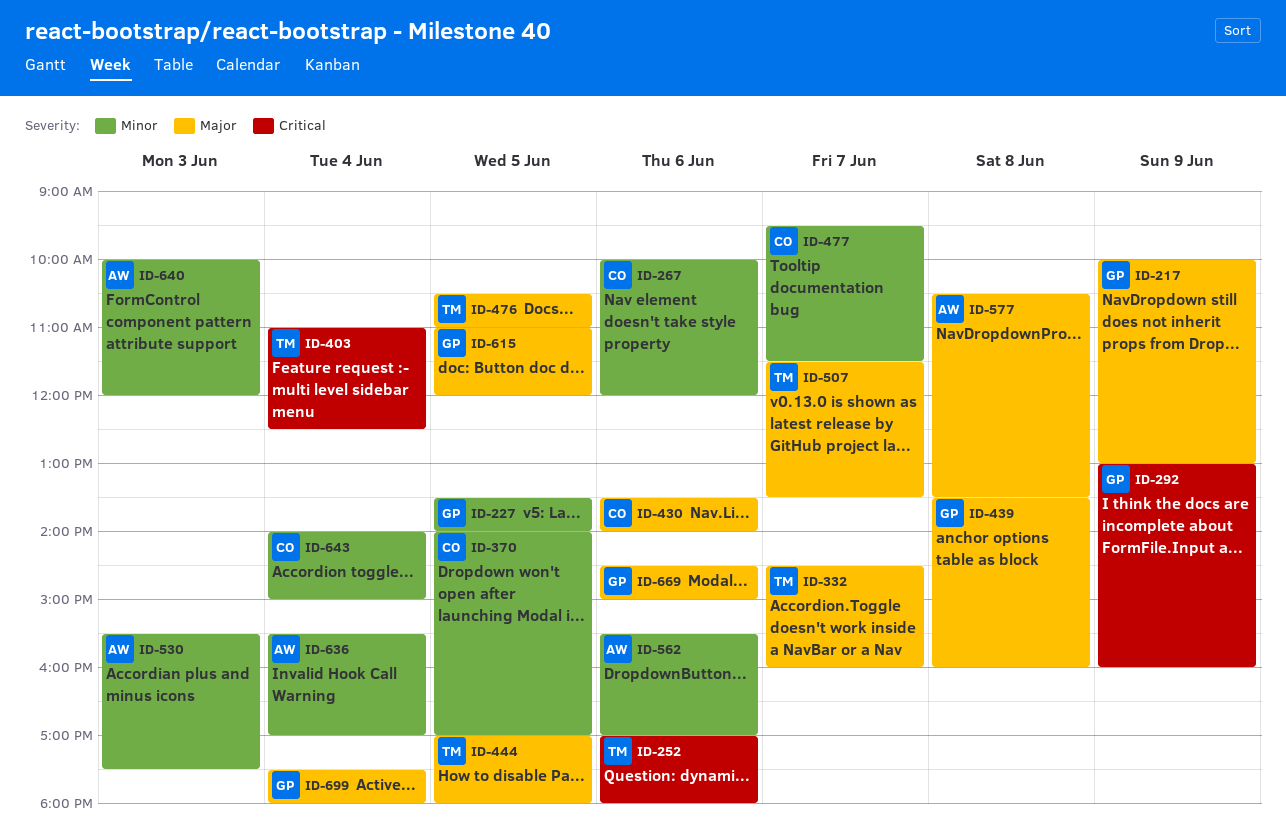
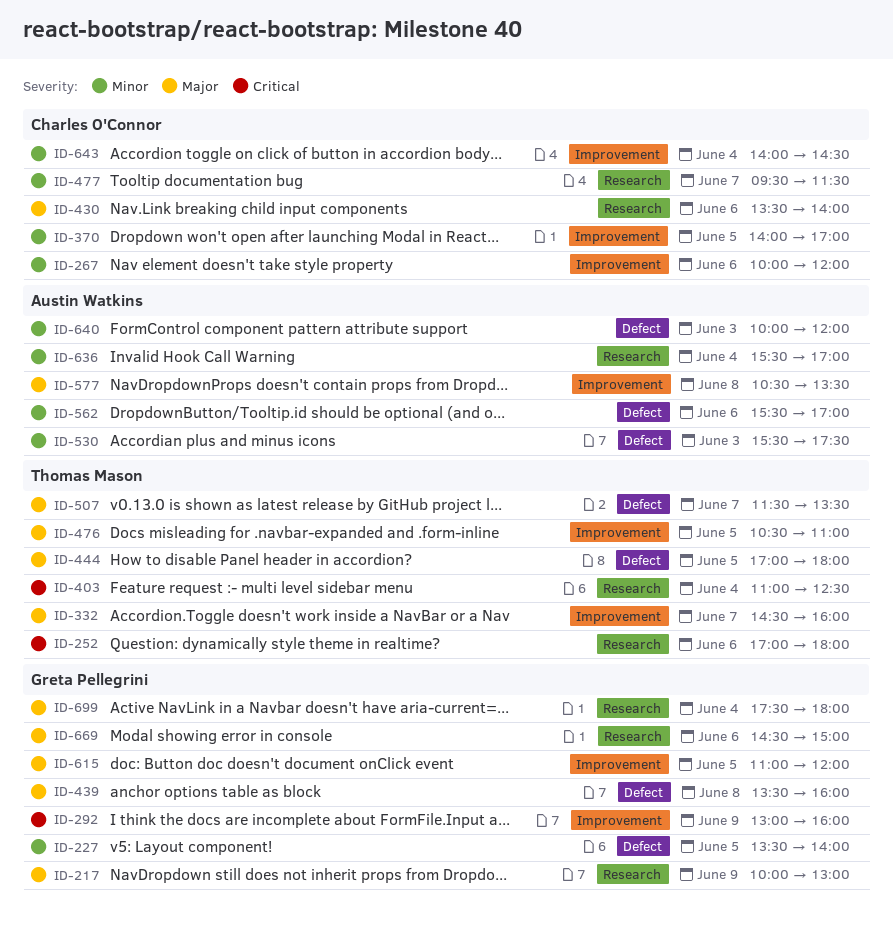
ID-643, ends: 15:00 -> 14:30

